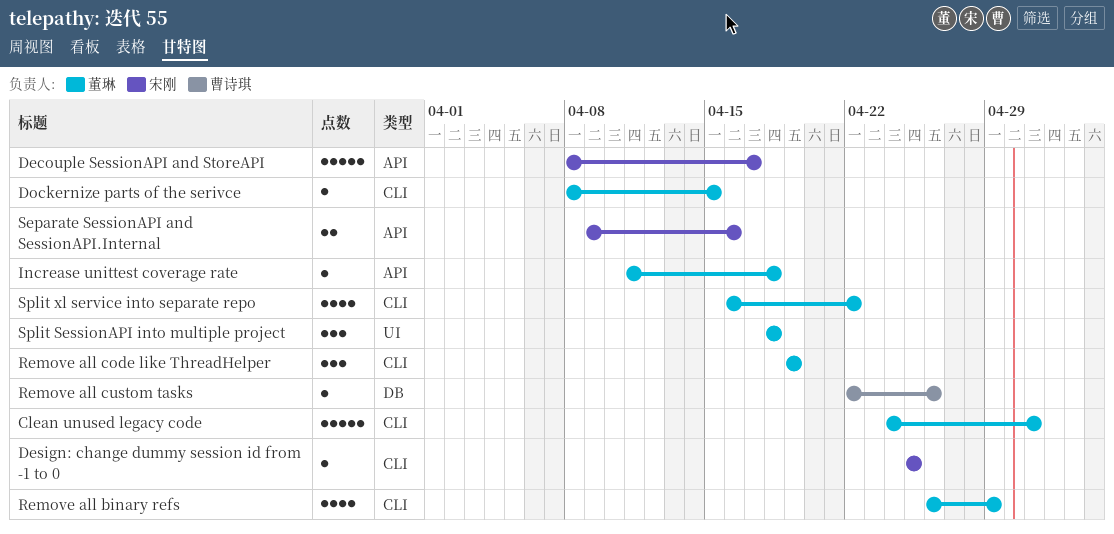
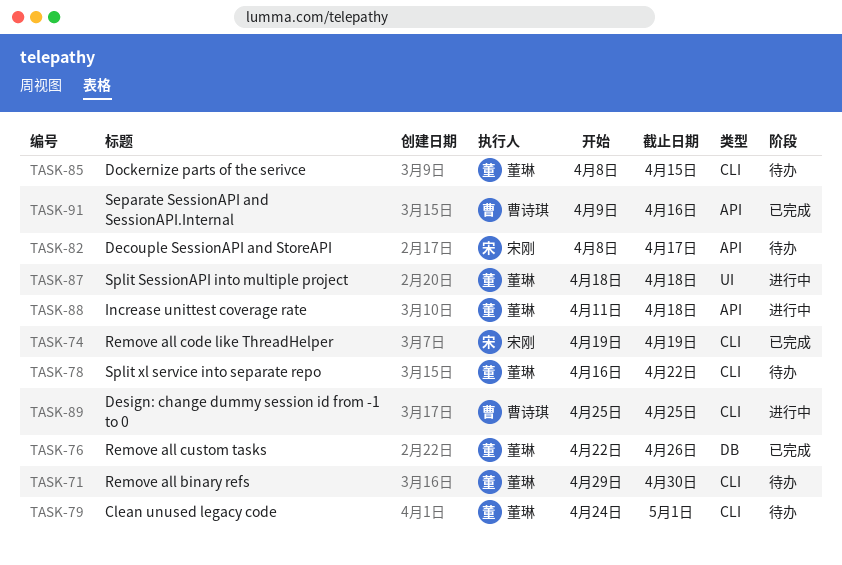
Design: change dummy session id from -1 to 0, owner: 宋刚 -> 曹诗琪
Remove all binary refs, start: Apr 26 -> Apr 29
Remove all binary refs, due: Apr 29 -> Apr 30
Remove all code like ThreadHelper, owner: 董琳 -> 宋刚
Remove all custom tasks, owner: 曹诗琪 -> 董琳
Separate SessionAPI and SessionAPI.Internal, owner: 宋刚 -> 曹诗琪

